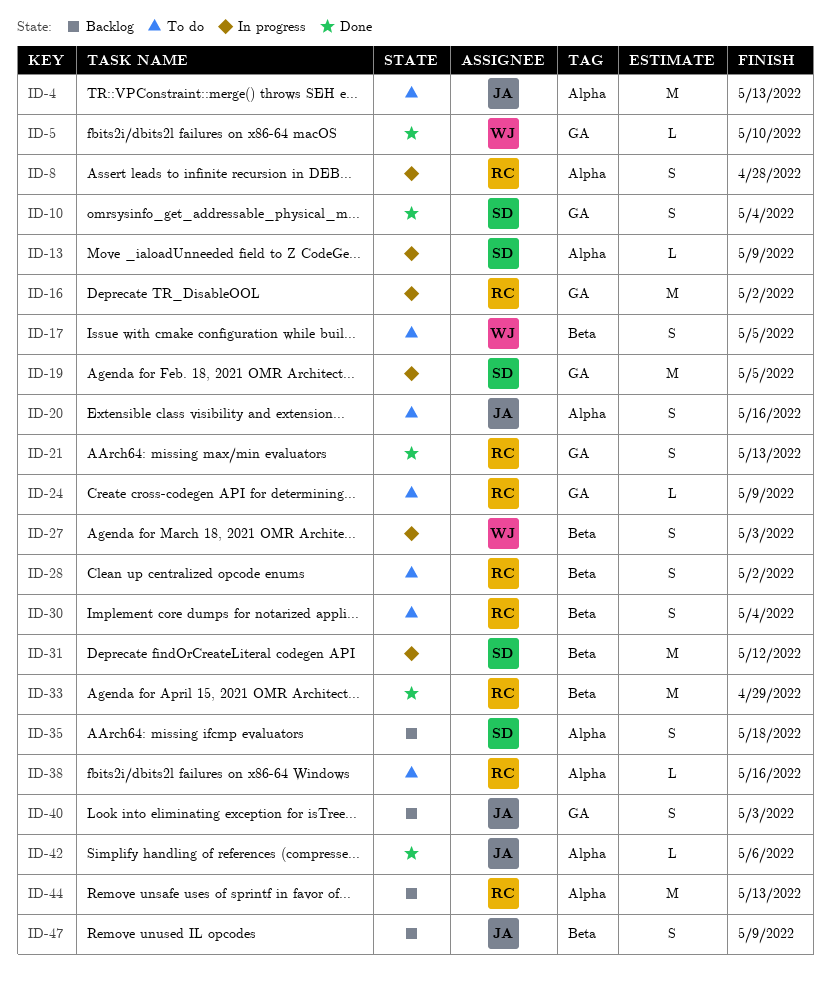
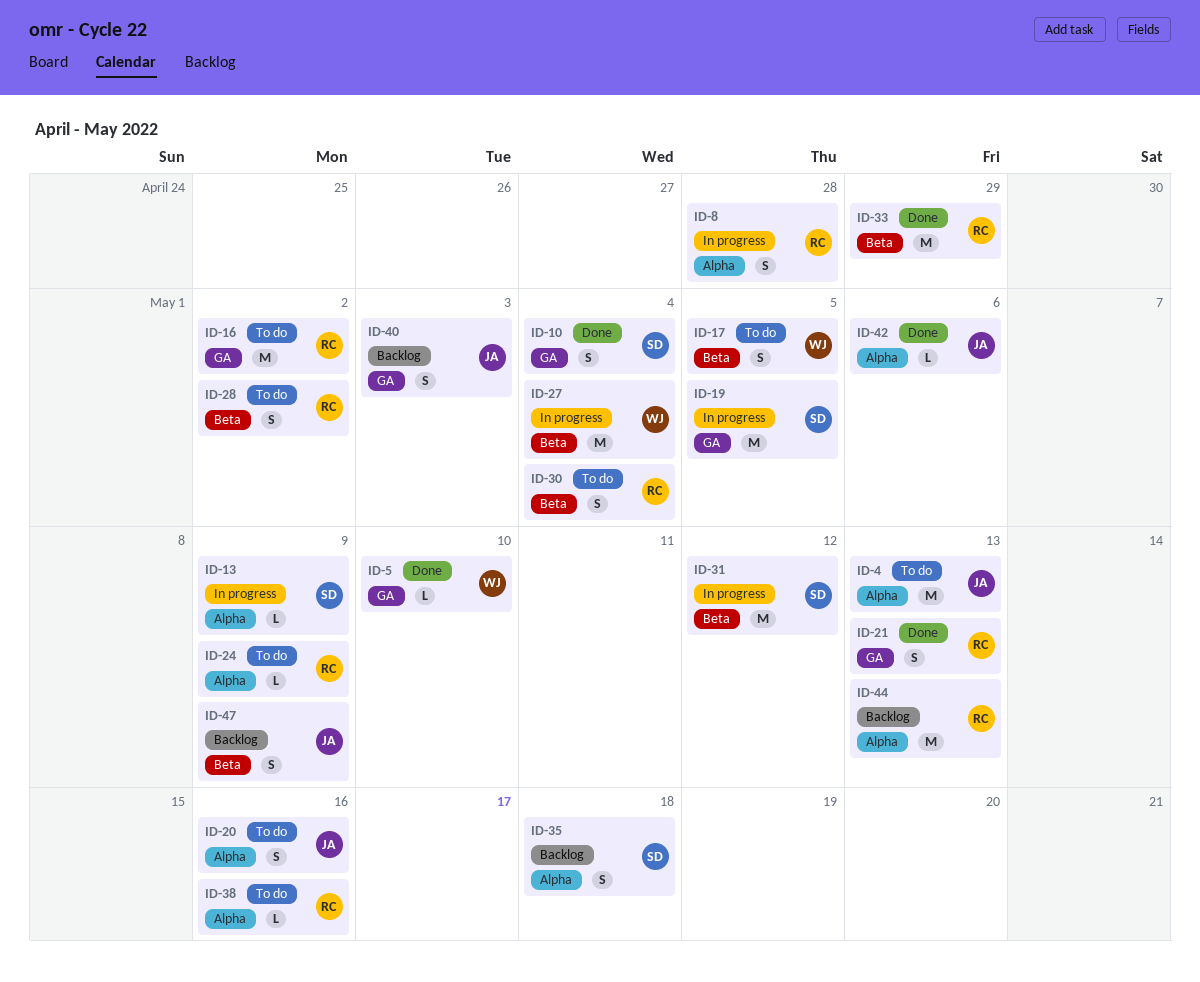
ID-16, status: In progress -> To do
ID-24, label: GA -> Alpha
ID-27, estimate: S -> M
ID-27, due: May 3 -> May 4

